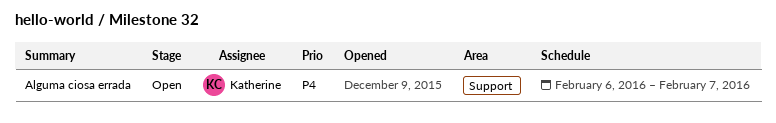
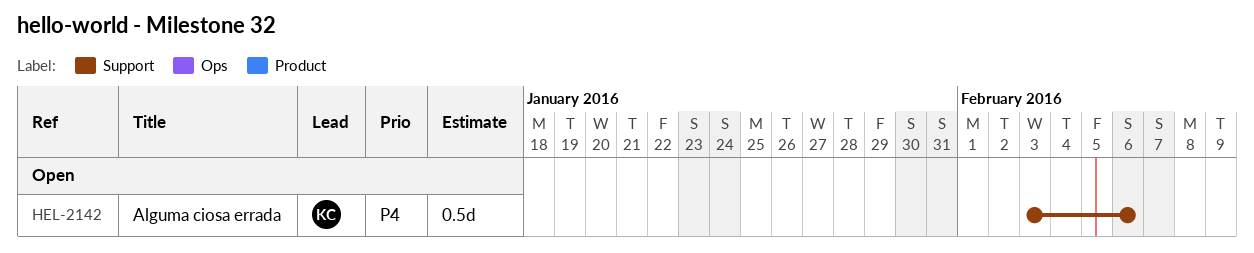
Alguma ciosa errada, start: Feb 6 -> Feb 3
Alguma ciosa errada, due: Feb 7 -> Feb 6

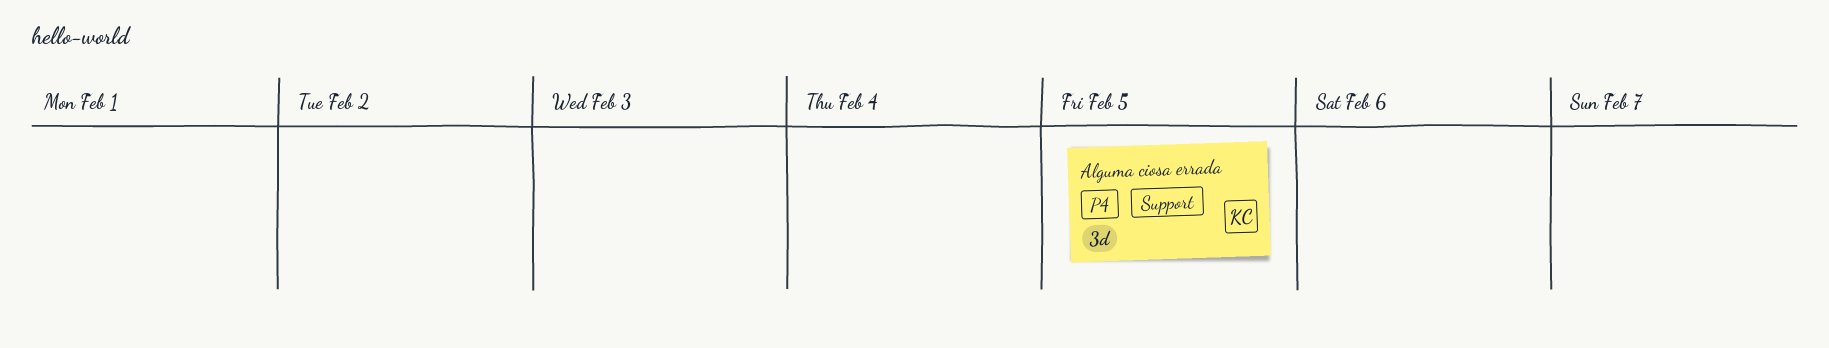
Alguma ciosa errada, estimate: 0.5d -> 3d
Alguma ciosa errada, due: Feb 6 -> Feb 5

